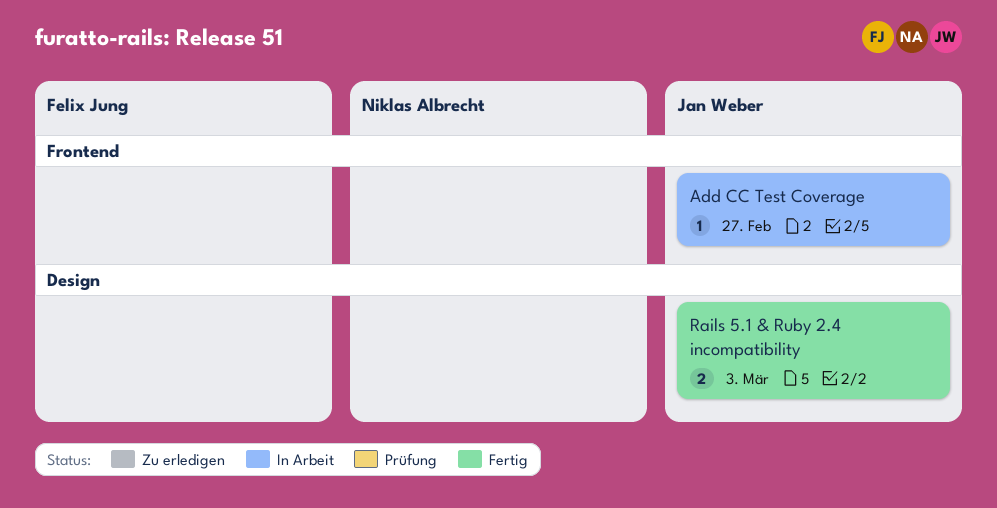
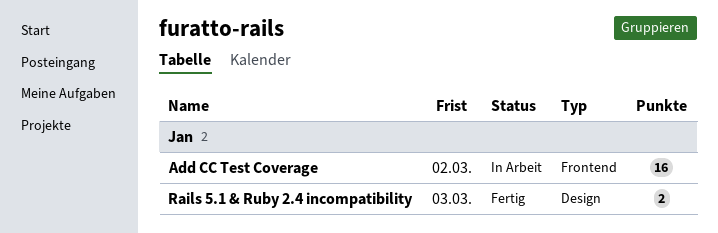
Add CC Test Coverage, estimate: 1 -> 16
Add CC Test Coverage, due: Feb 27 -> Mar 2

